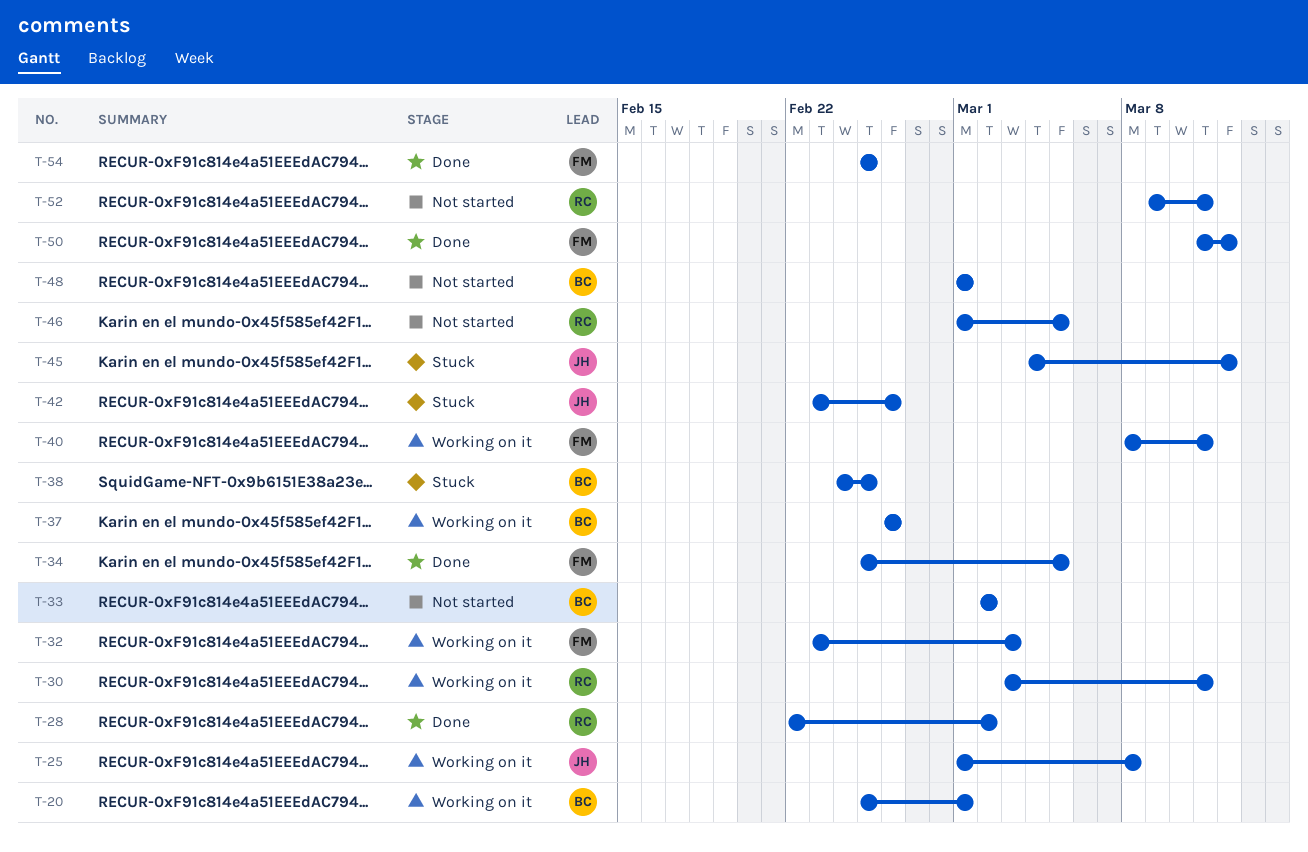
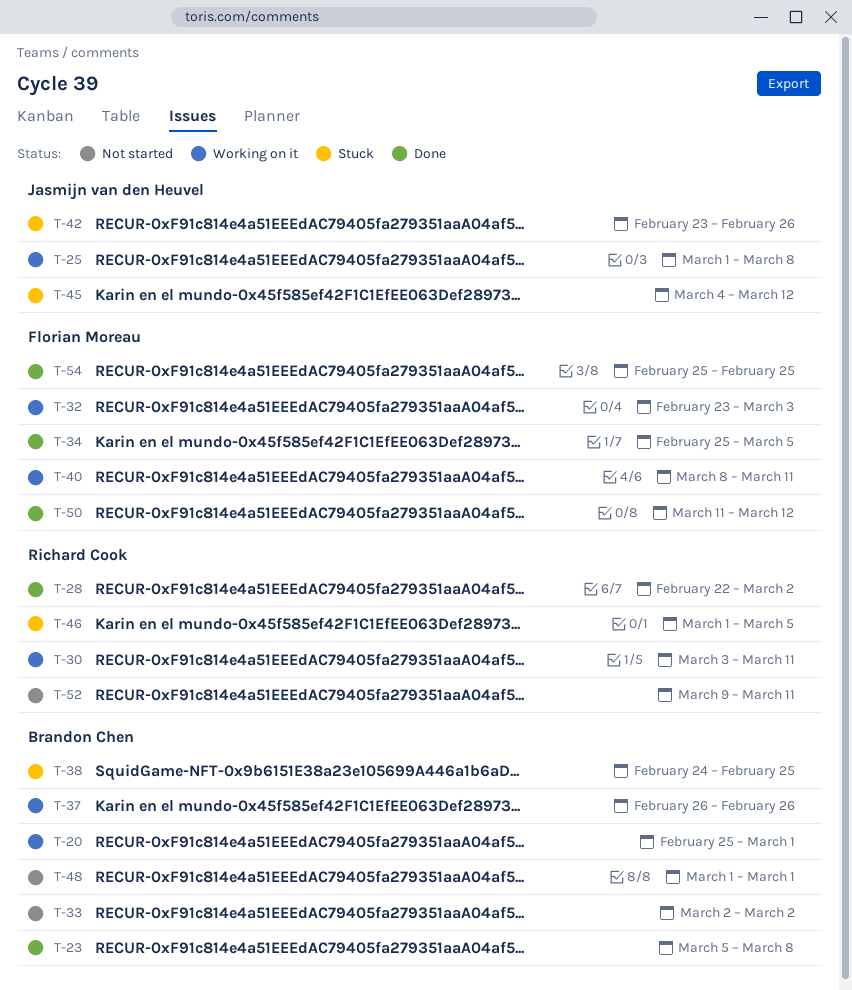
T-23: none -> present
T-46, status: Not started -> Stuck

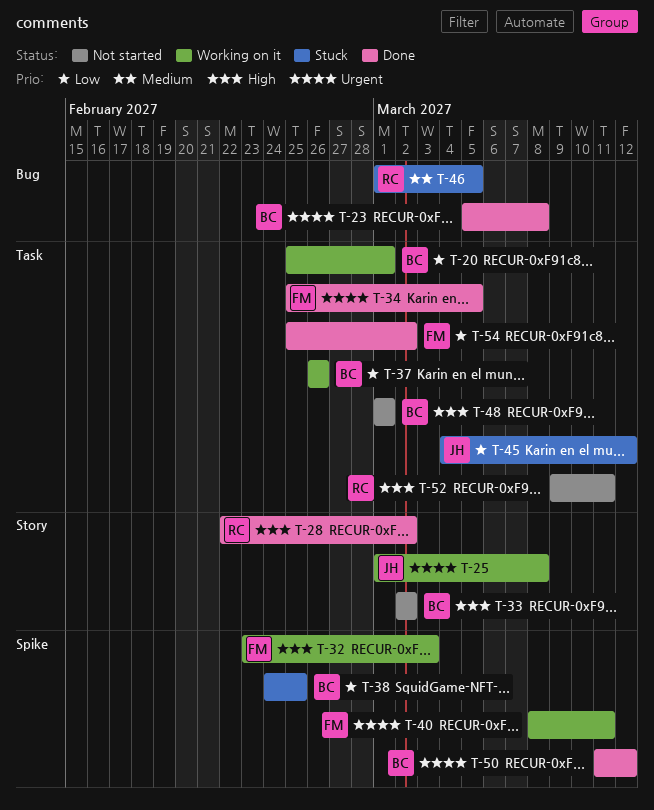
T-30: present -> none
T-42: present -> none
T-50, owner: Florian Moreau -> Brandon Chen
T-54, due: Feb 25 -> Mar 2

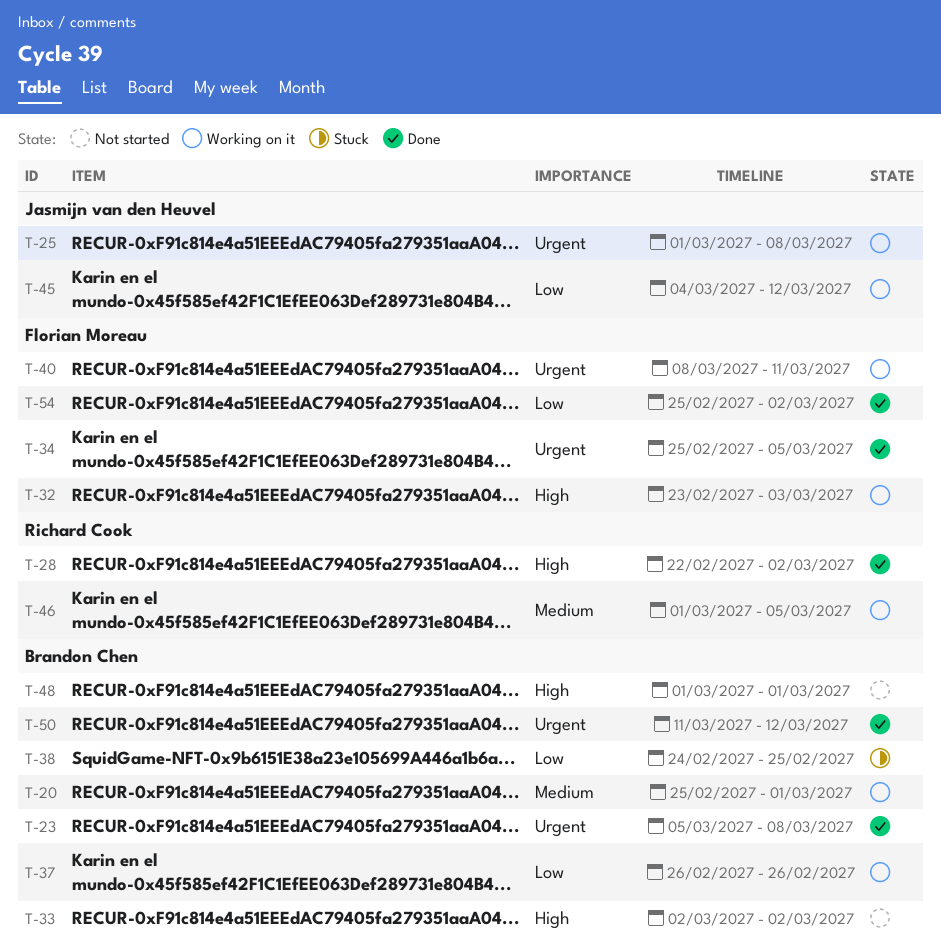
T-20, priority: Low -> Medium
T-45, status: Stuck -> Working on it
T-46, status: Stuck -> Working on it
T-52: present -> none

